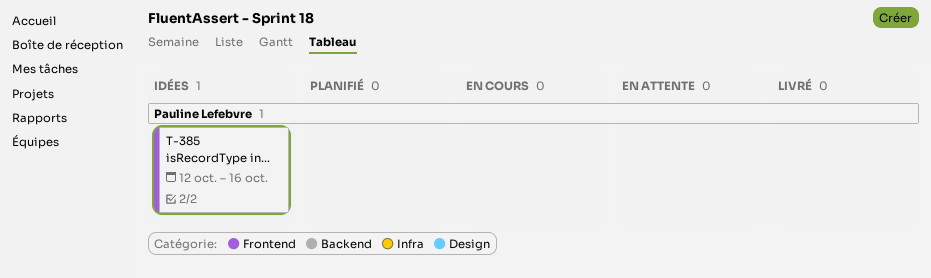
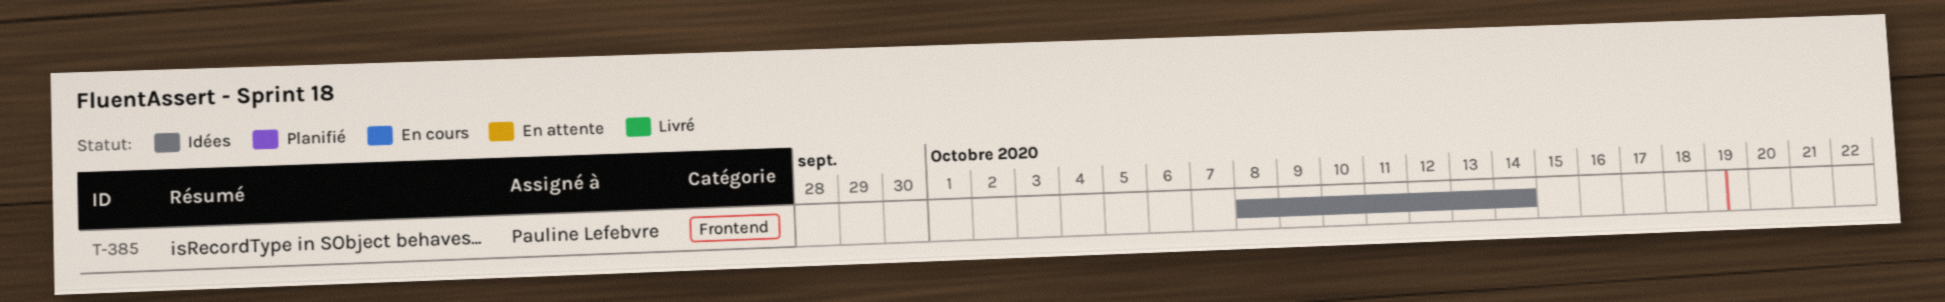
T-385, start: Oct 12 -> Oct 8
T-385, due: Oct 16 -> Oct 14

